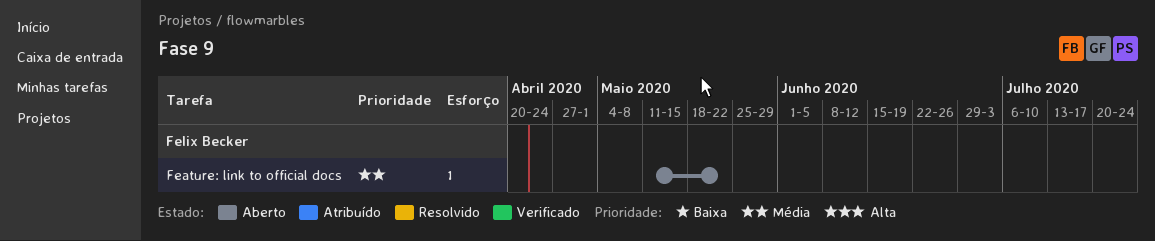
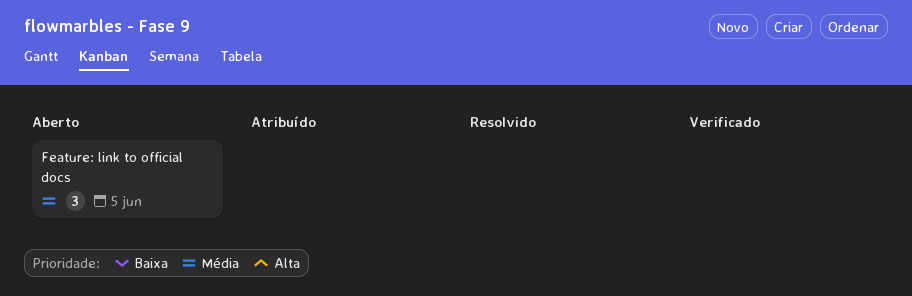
Feature: link to official docs, estimate: 1 -> 3
Feature: link to official docs, due: May 22 -> Jun 5

